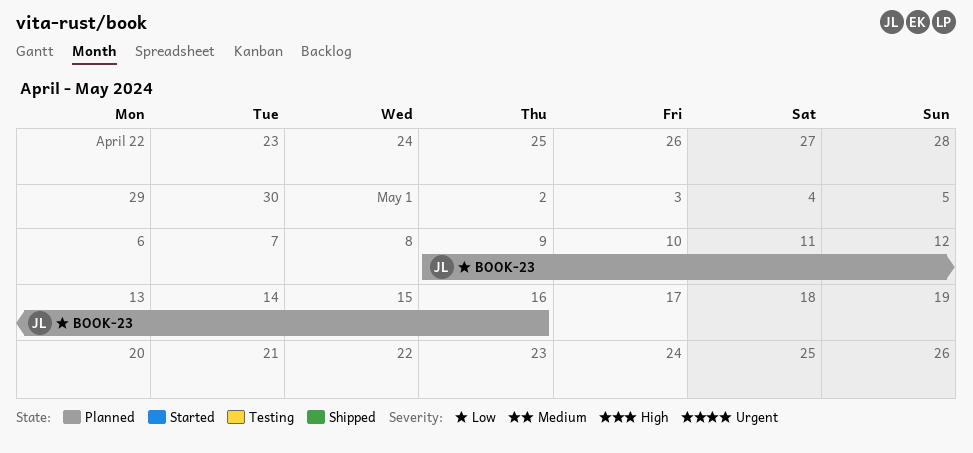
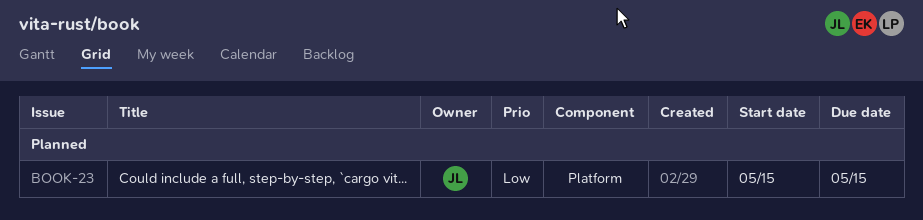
BOOK-23, start: May 9 -> May 15
BOOK-23, due: May 16 -> May 15

